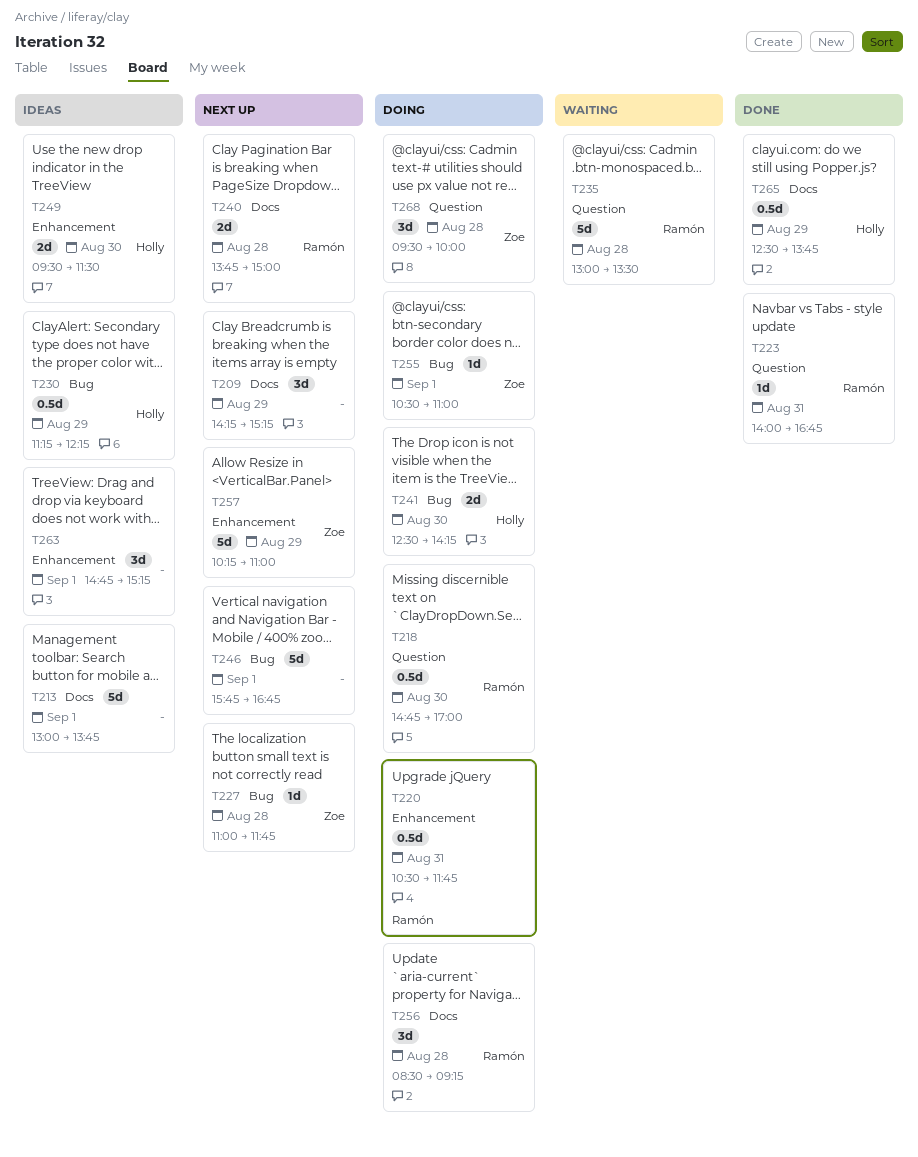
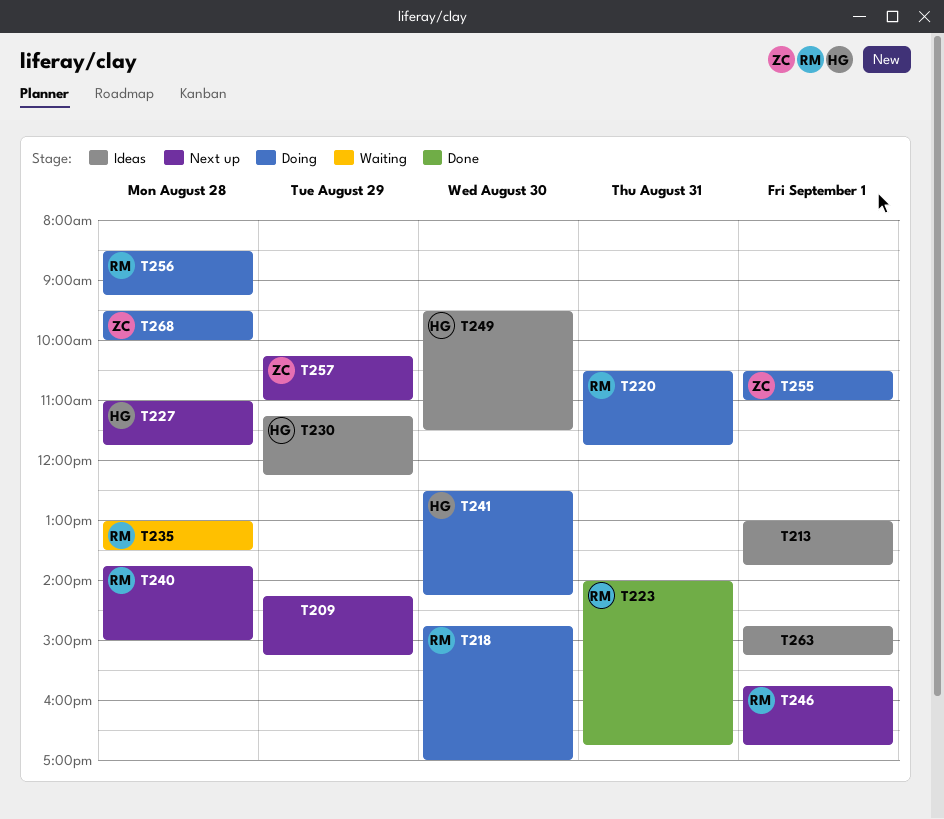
T227, owner: Zoe -> Holly
T246, owner: none -> Ramón
T265: present -> none

